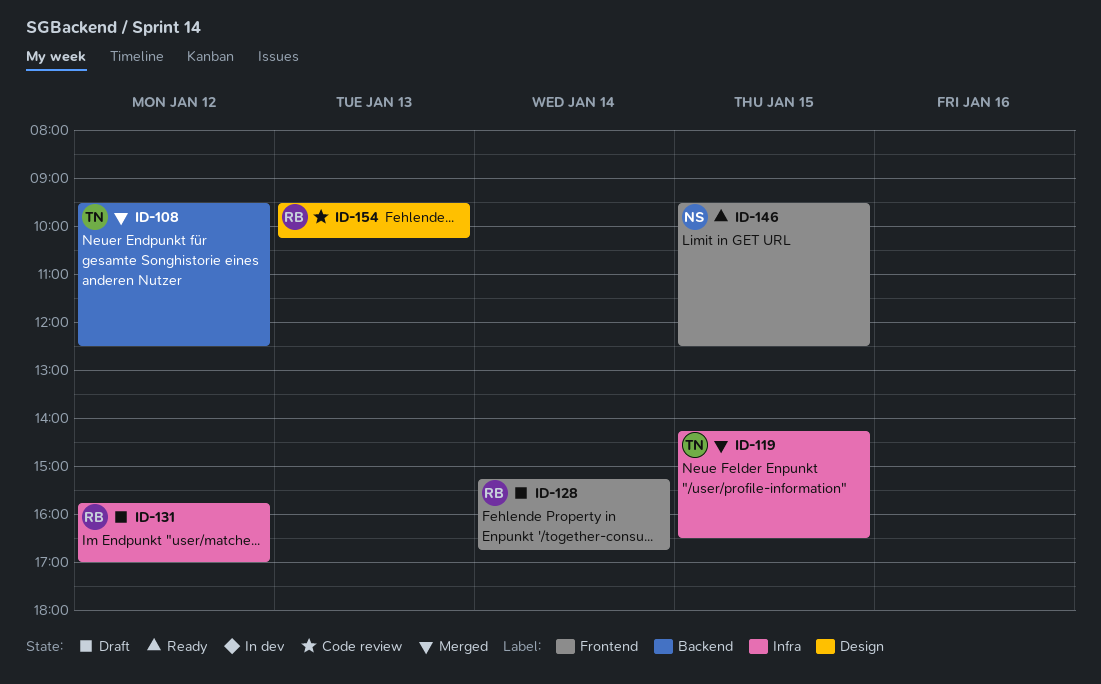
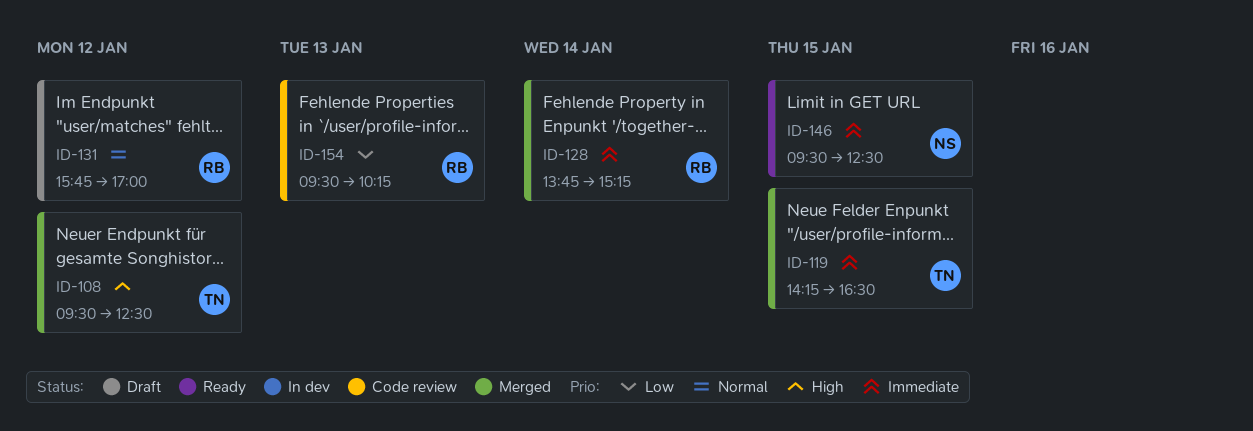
ID-128, status: Draft -> Merged
ID-128, begins: 15:15 -> 13:45
ID-128, ends: 16:45 -> 15:15

